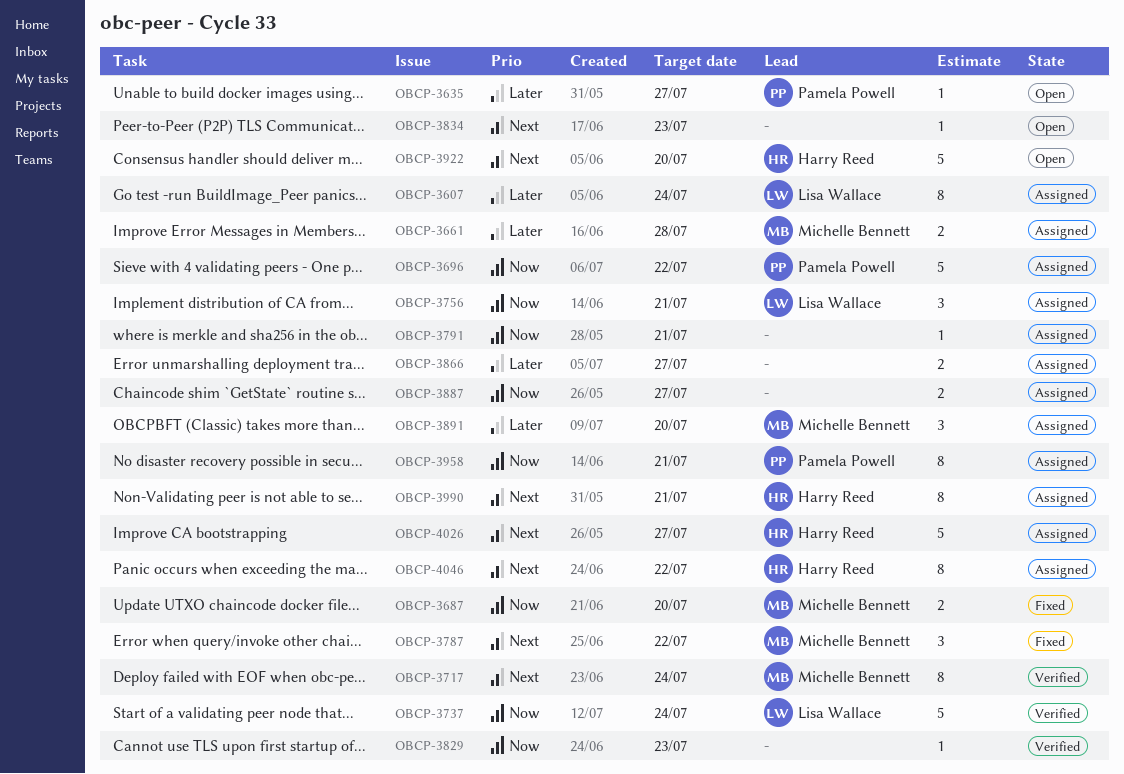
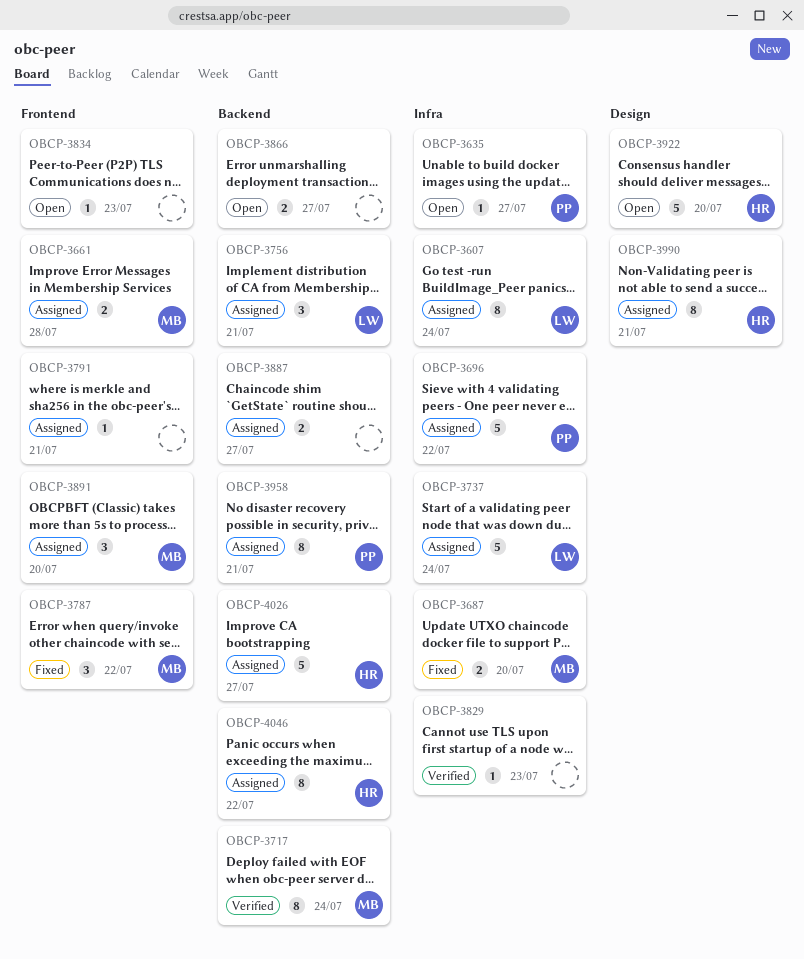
OBCP-3737, status: Verified -> Assigned
OBCP-3866, status: Assigned -> Open

